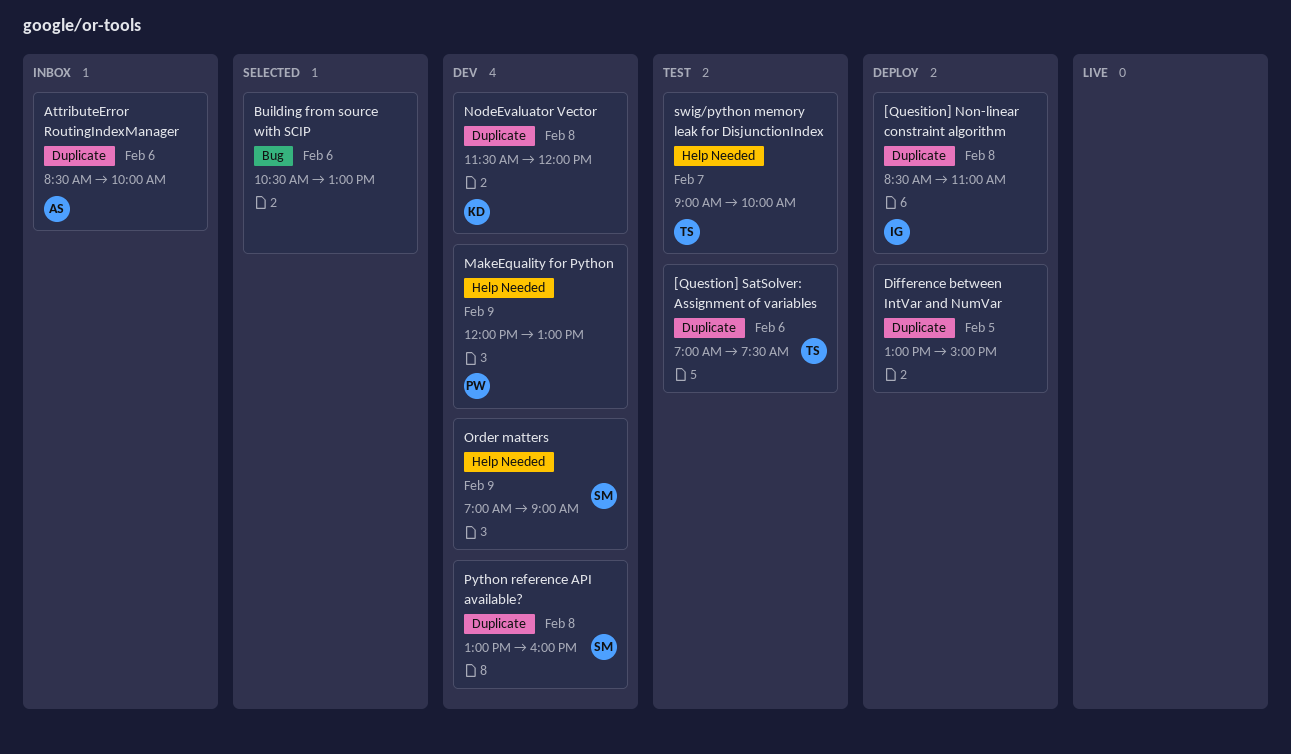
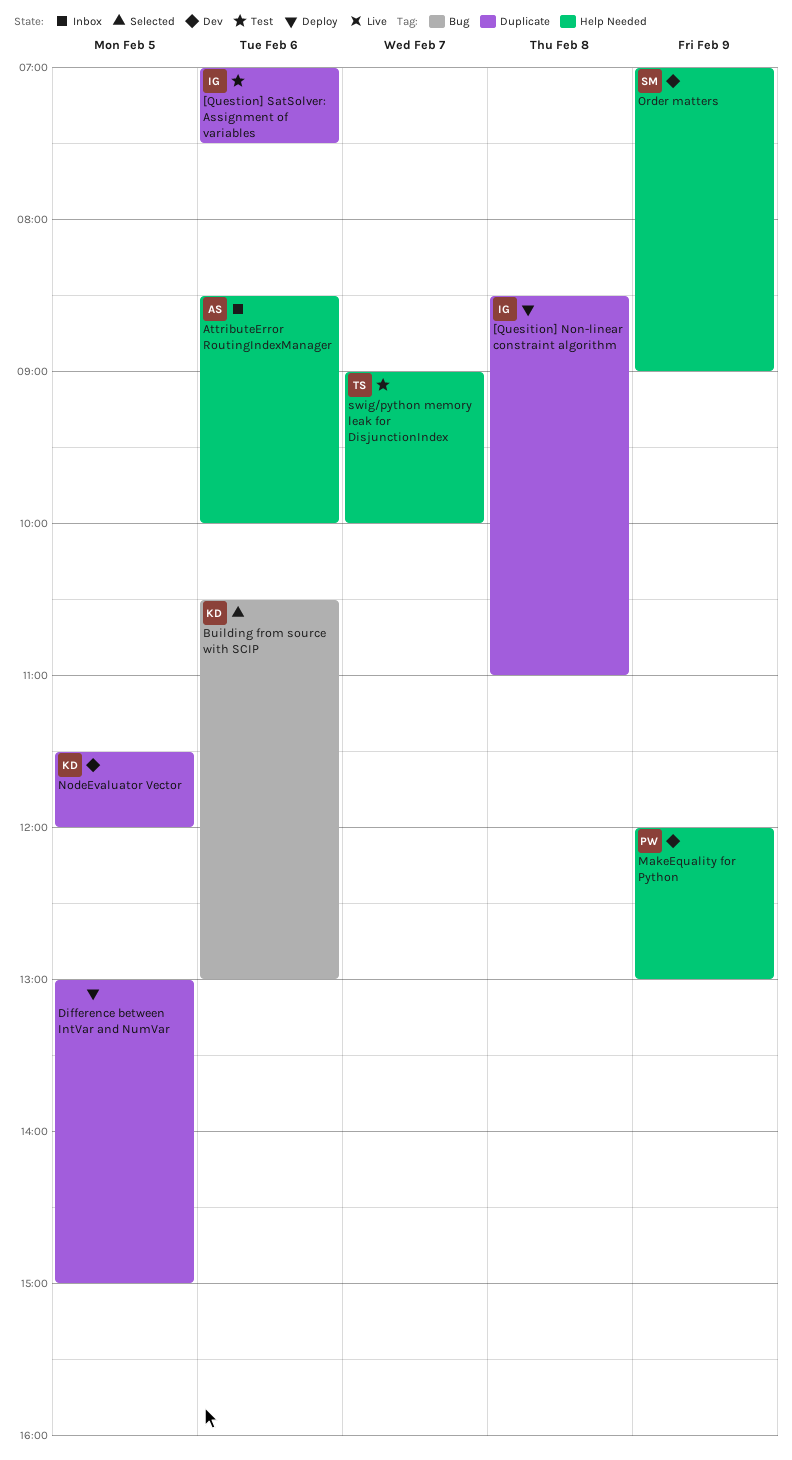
[Question] SatSolver: Assignment of variables, owner: TS -> IG
AttributeError RoutingIndexManager, label: Duplicate -> Help Needed
Building from source with SCIP, owner: none -> KD
NodeEvaluator Vector, day: Feb 8 -> Feb 5
Python reference API available?: present -> none

